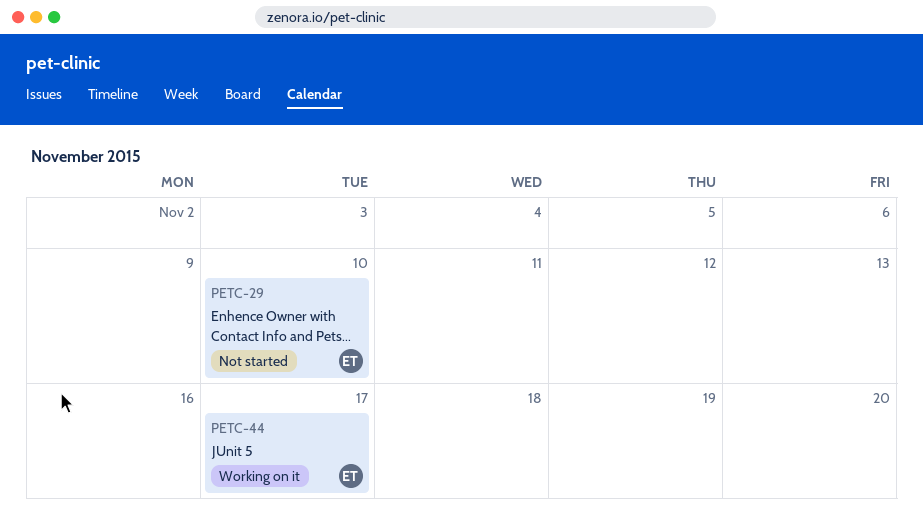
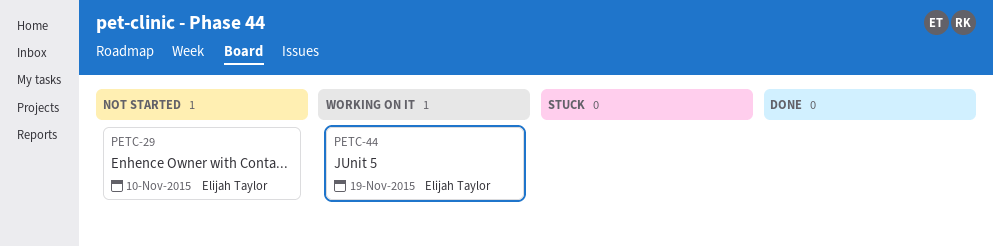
PETC-44, due: Nov 17 -> Nov 19

